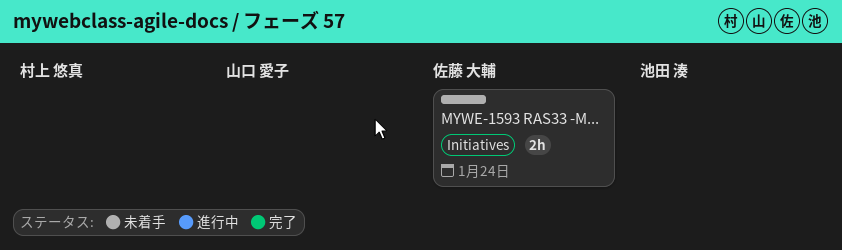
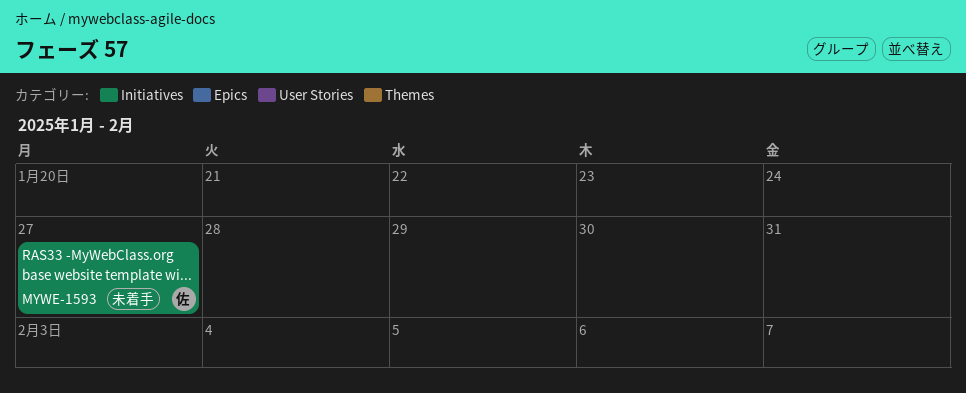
MYWE-1593, due: Jan 24 -> Jan 27

